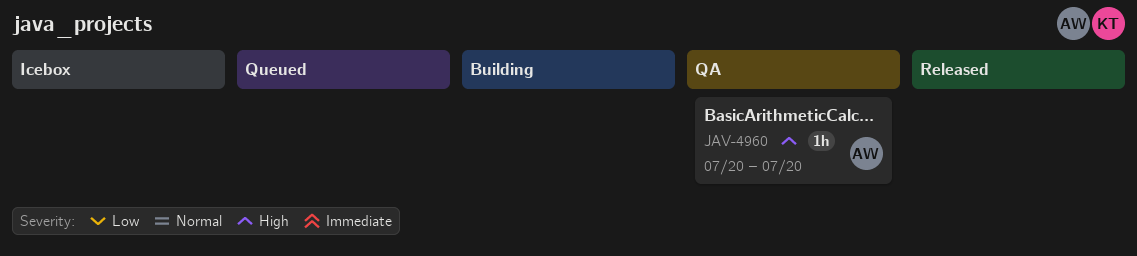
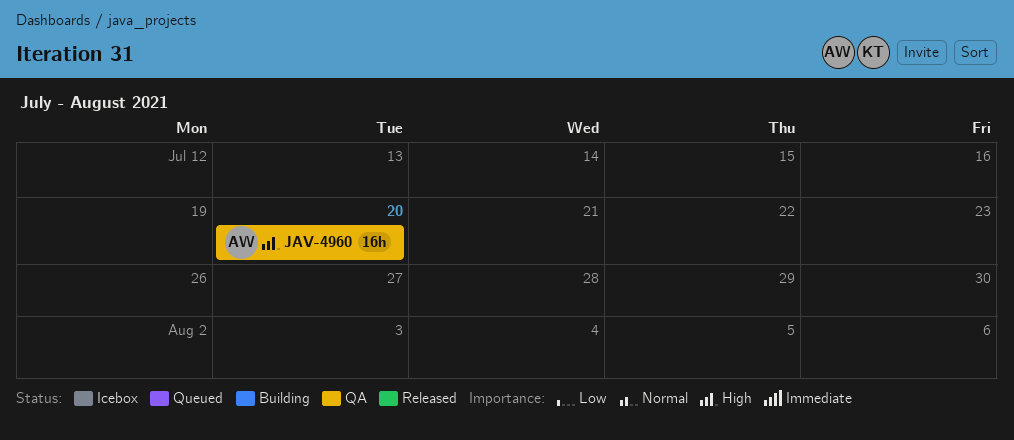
JAV-4960, estimate: 1h -> 16h

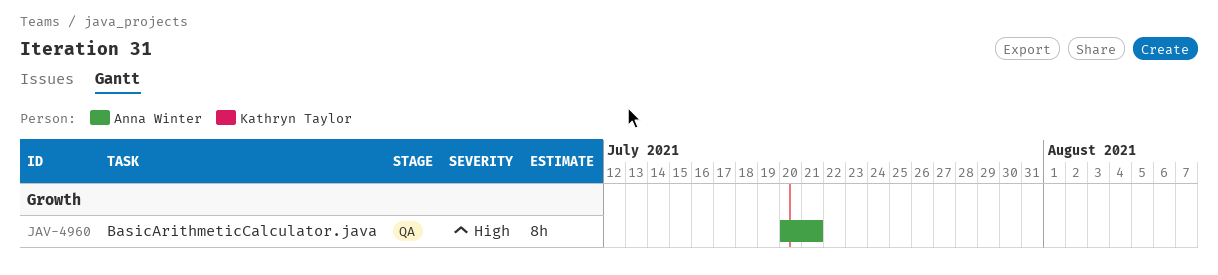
JAV-4960, estimate: 16h -> 8h
JAV-4960, due: Jul 20 -> Jul 21

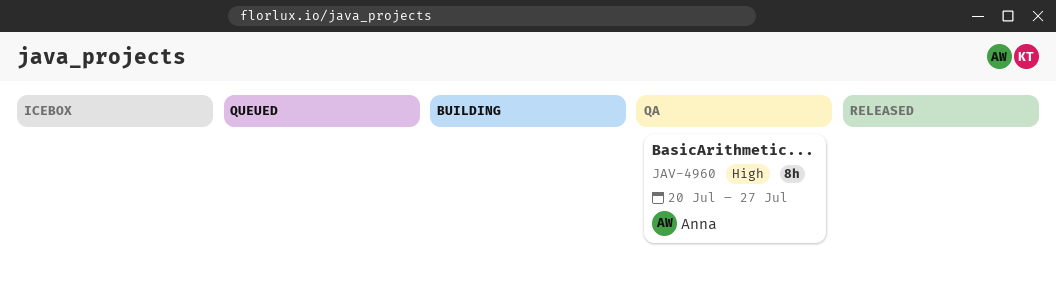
JAV-4960, due: Jul 21 -> Jul 27

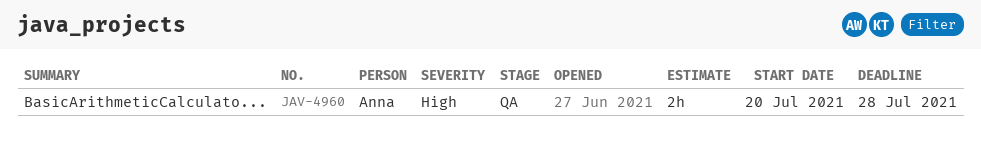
JAV-4960, estimate: 8h -> 2h
JAV-4960, due: Jul 27 -> Jul 28

